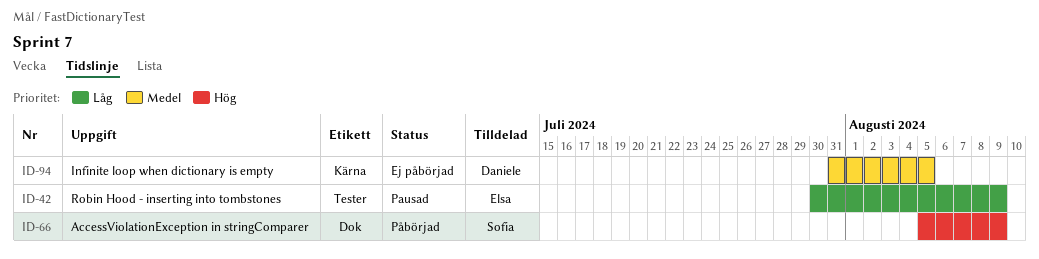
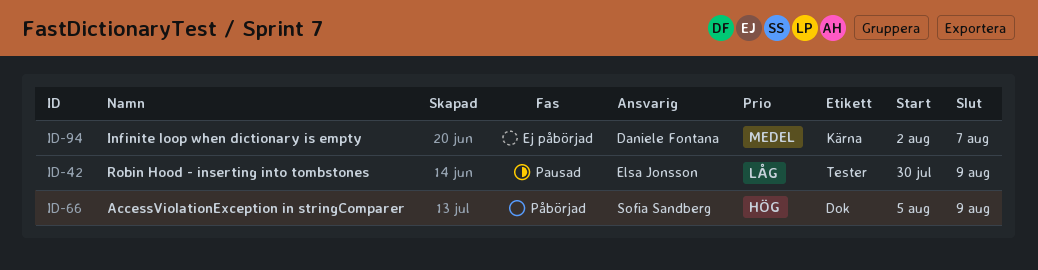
ID-94, start: Jul 31 -> Aug 2
ID-94, due: Aug 5 -> Aug 7

